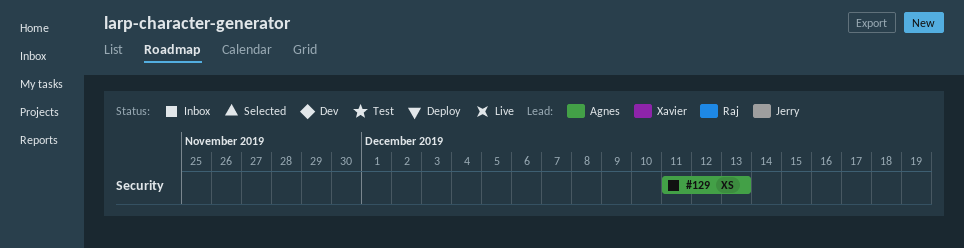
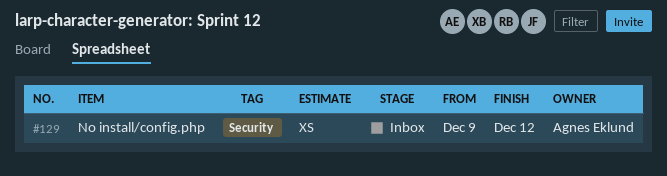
#129, start: Dec 11 -> Dec 9
#129, due: Dec 13 -> Dec 12

